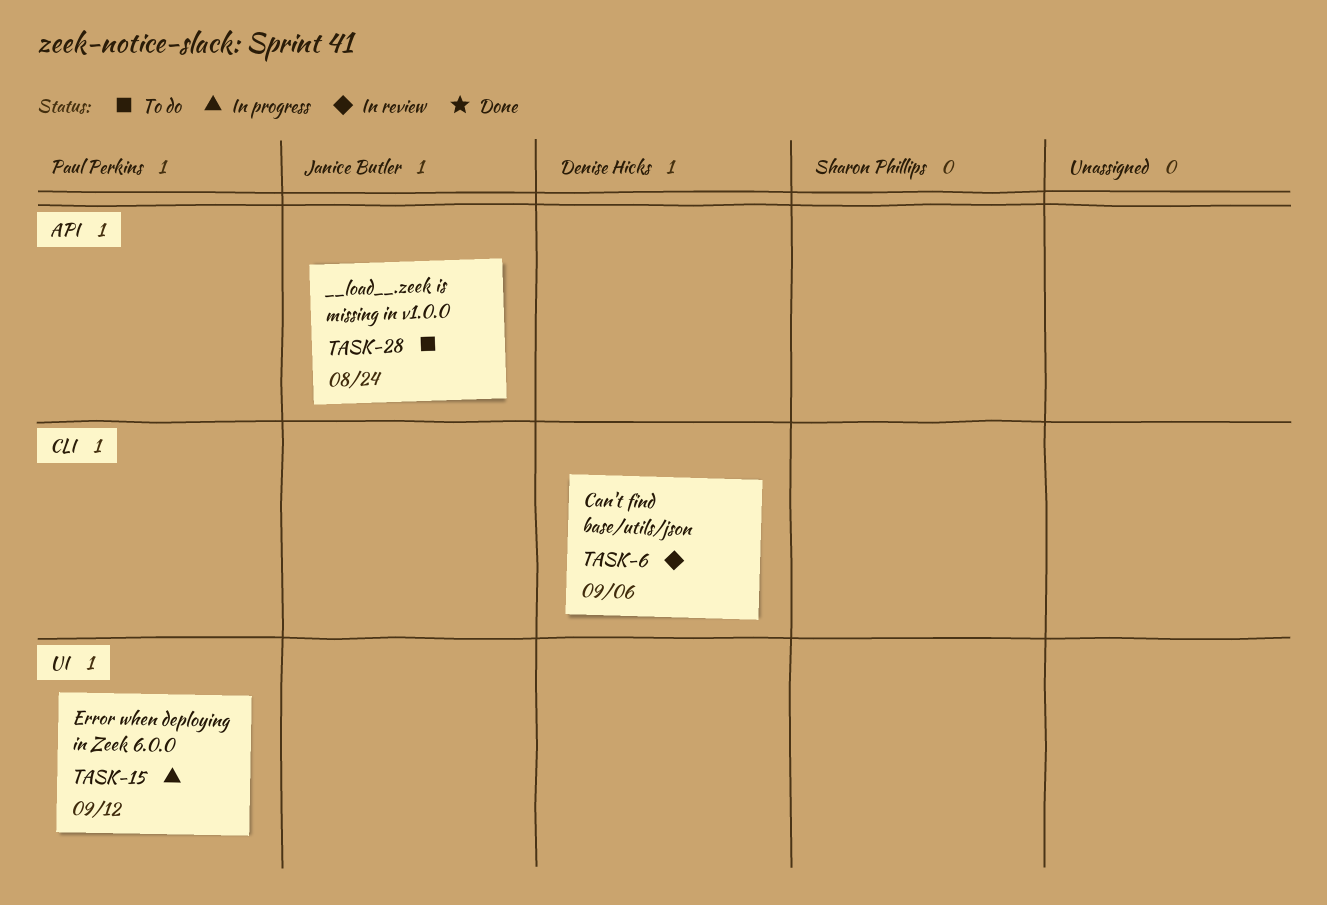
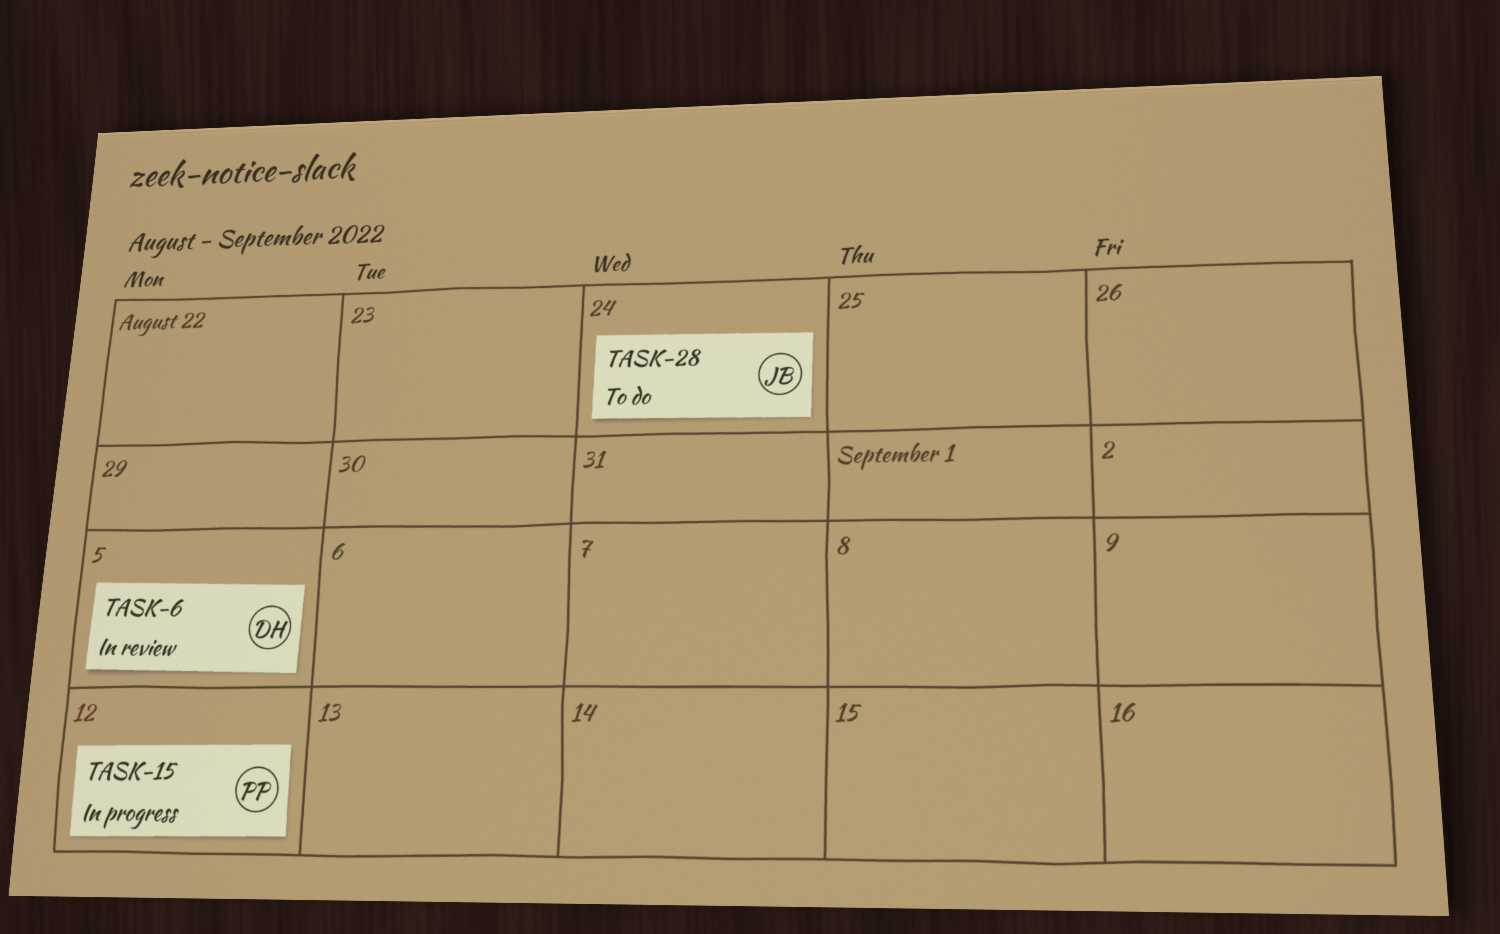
TASK-6, due: Sep 6 -> Sep 5

